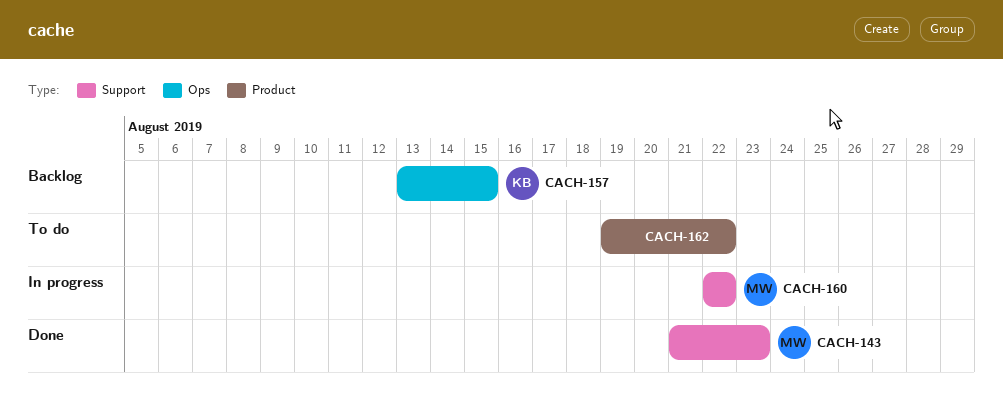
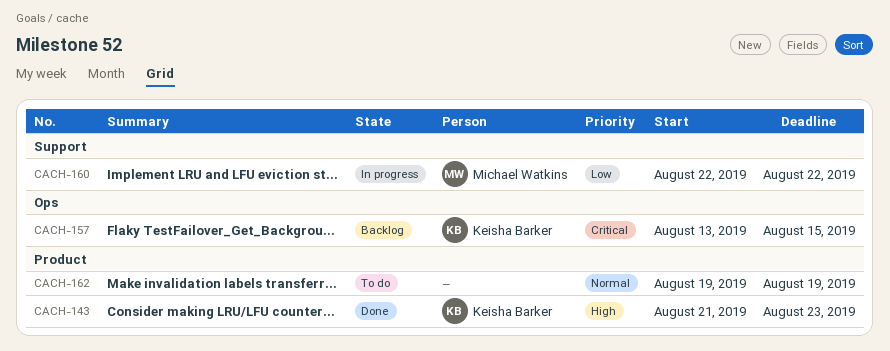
CACH-143, owner: Michael Watkins -> Keisha Barker
CACH-143, label: Support -> Product
CACH-162, due: Aug 22 -> Aug 19

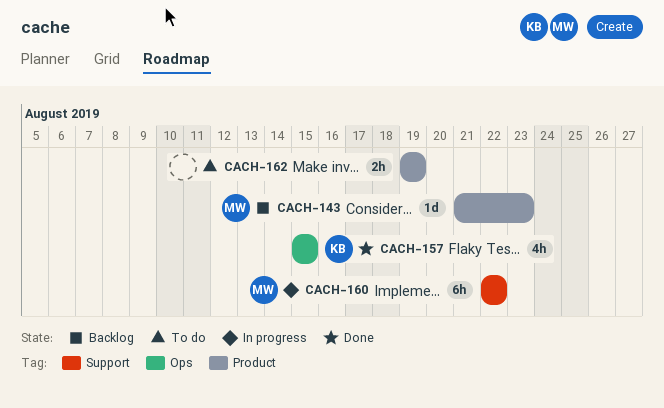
CACH-143, status: Done -> Backlog
CACH-143, owner: Keisha Barker -> Michael Watkins
CACH-157, status: Backlog -> Done
CACH-157, start: Aug 13 -> Aug 15

